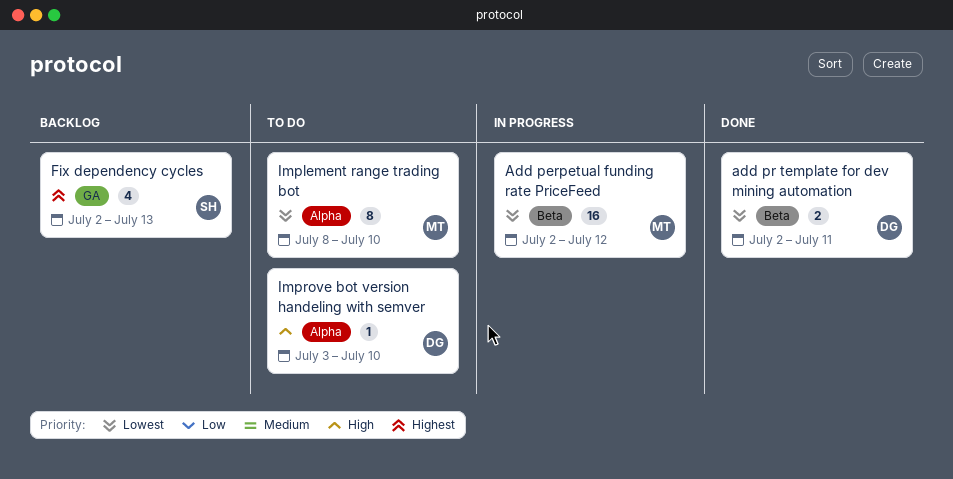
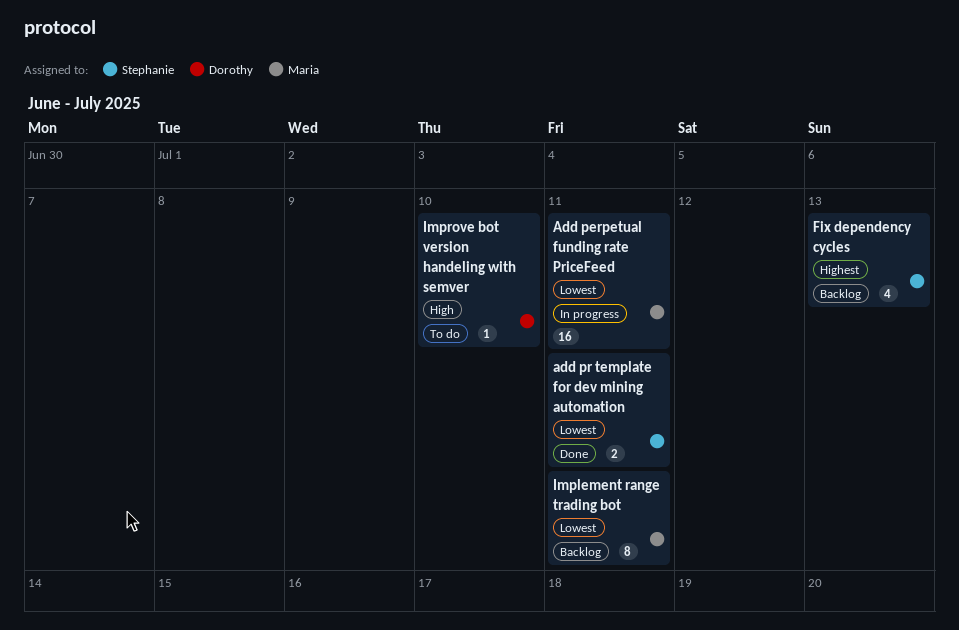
Add perpetual funding rate PriceFeed, due: Jul 12 -> Jul 11
add pr template for dev mining automation, owner: Dorothy -> Stephanie
Implement range trading bot, status: To do -> Backlog
Implement range trading bot, due: Jul 10 -> Jul 11

